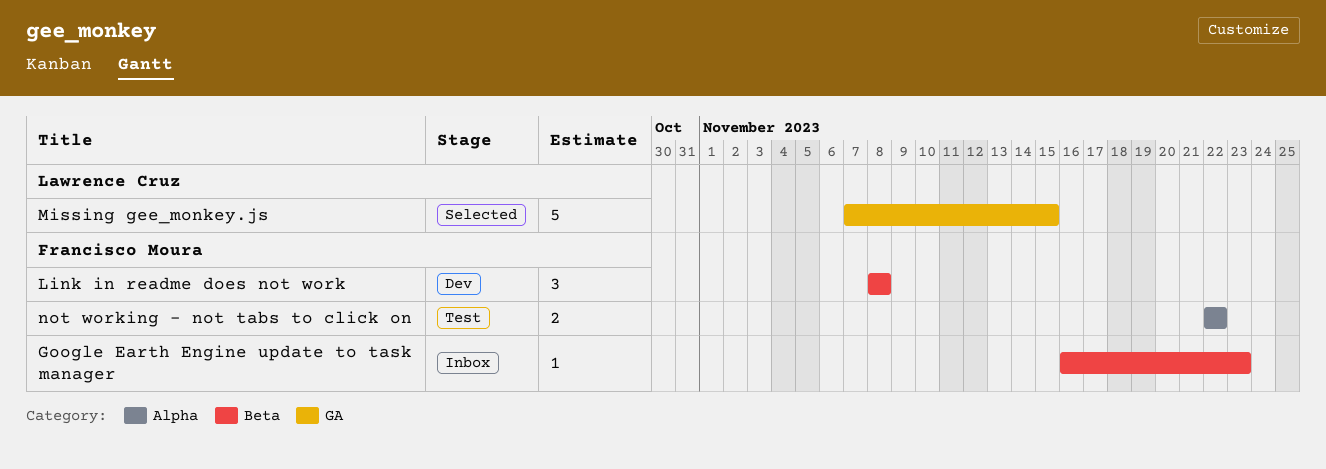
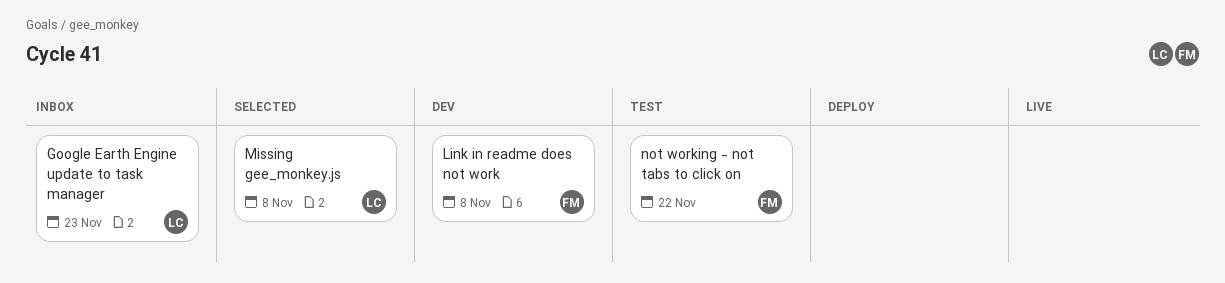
Google Earth Engine update to task manager, owner: Francisco Moura -> Lawrence Cruz
Missing gee_monkey.js, due: Nov 15 -> Nov 8

